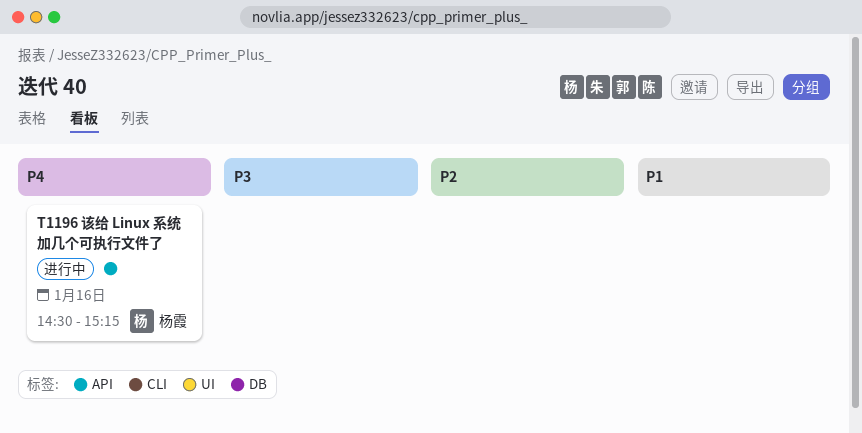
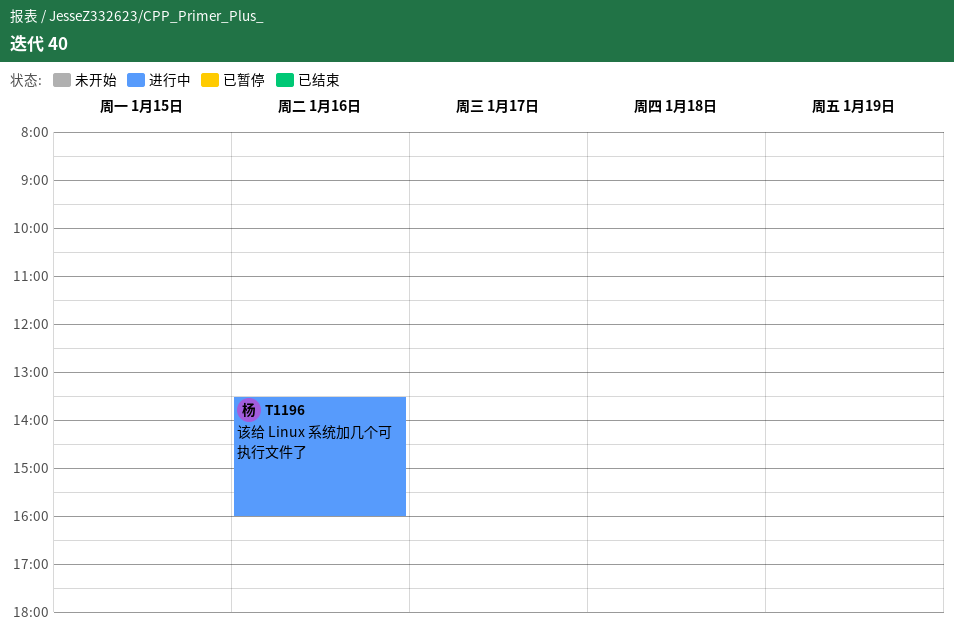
T1196, begins: 14:30 -> 13:30
T1196, ends: 15:15 -> 16:00

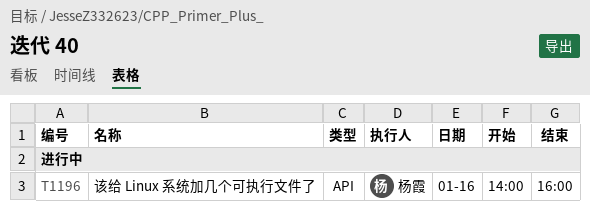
T1196, begins: 13:30 -> 14:00

